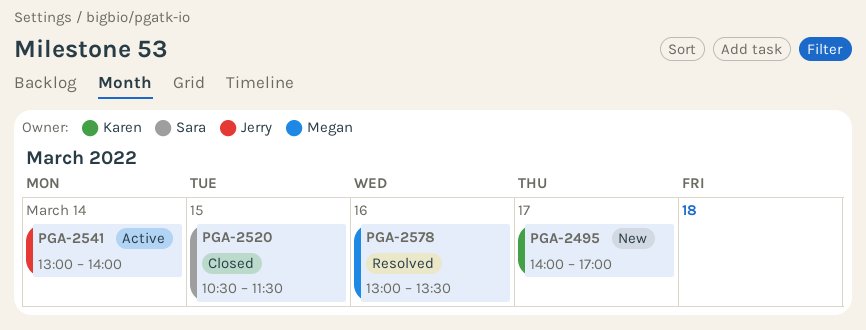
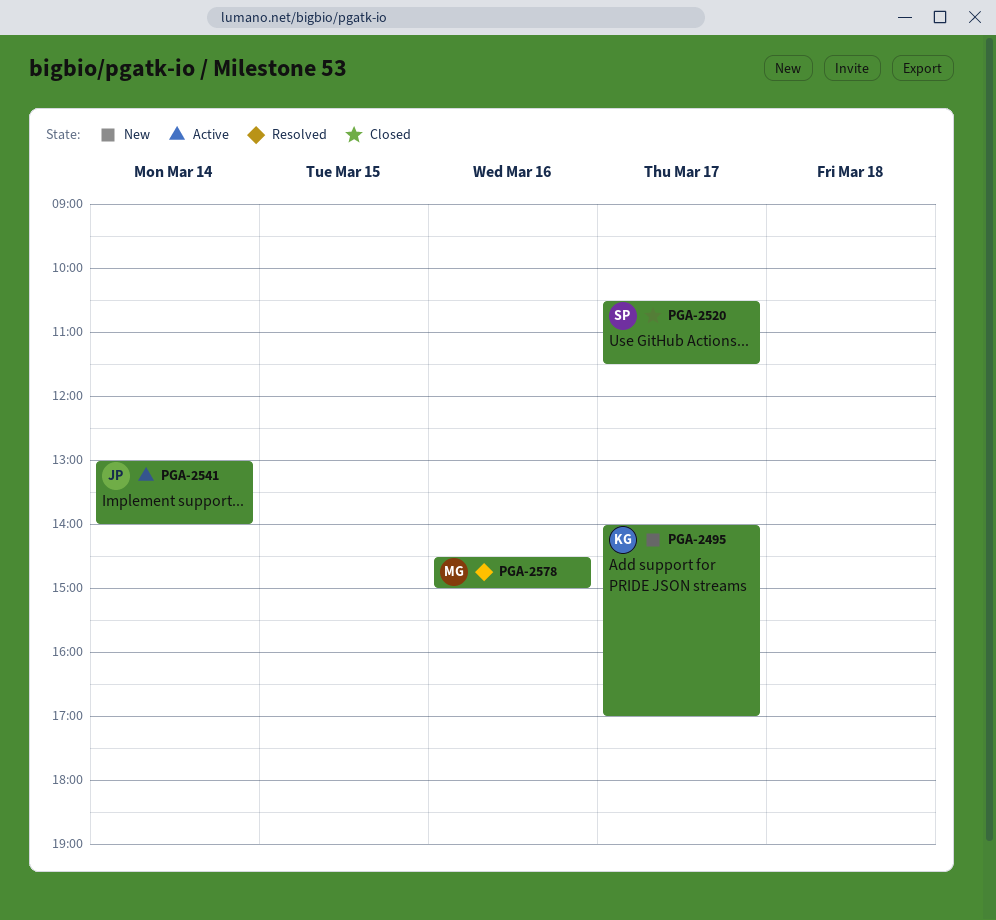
PGA-2520, day: Mar 15 -> Mar 17
PGA-2578, begins: 13:00 -> 14:30
PGA-2578, ends: 13:30 -> 15:00

